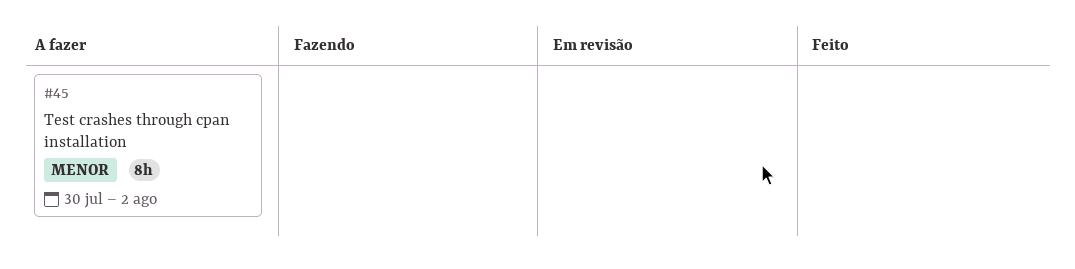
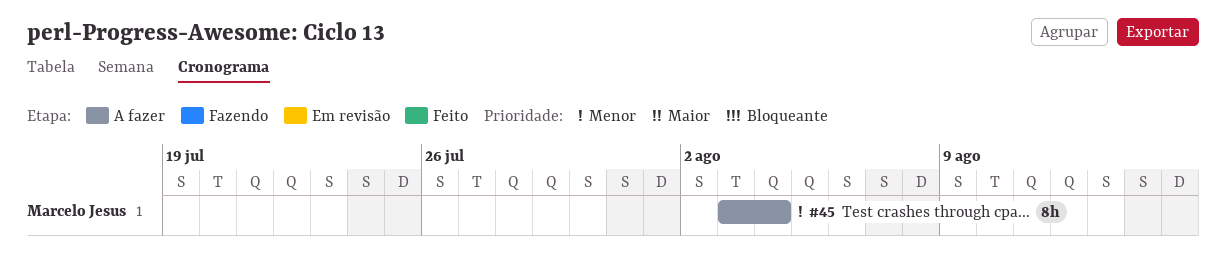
#45, start: Jul 30 -> Aug 3
#45, due: Aug 2 -> Aug 4

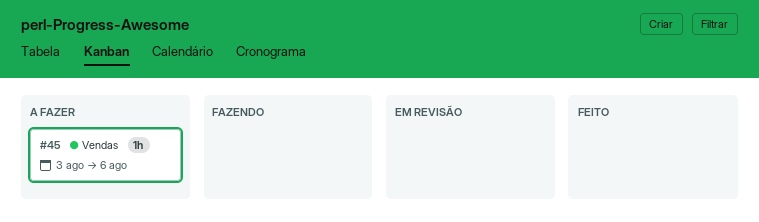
#45, estimate: 8h -> 1h
#45, due: Aug 4 -> Aug 6

